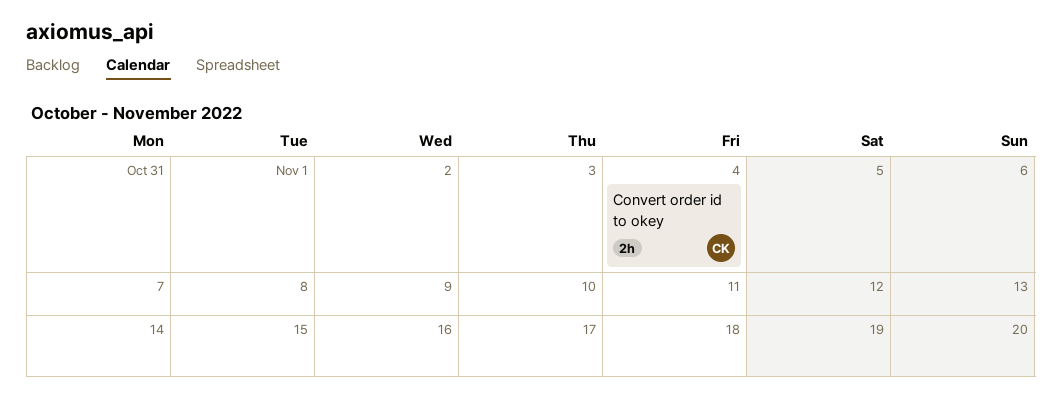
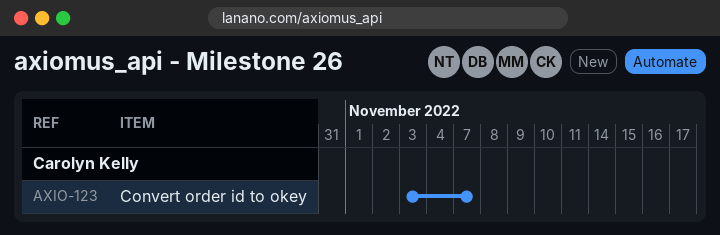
Convert order id to okey, due: Nov 4 -> Nov 7

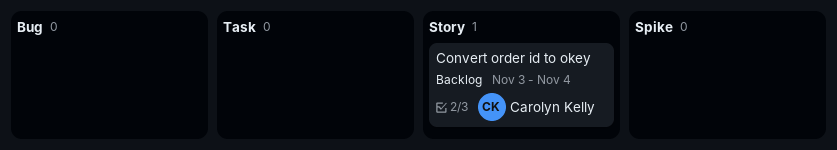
Convert order id to okey, due: Nov 7 -> Nov 4

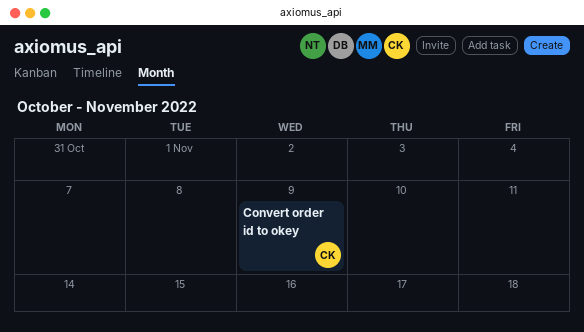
Convert order id to okey, due: Nov 4 -> Nov 9

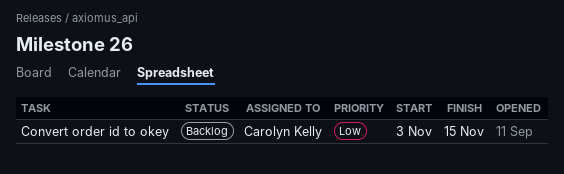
Convert order id to okey, due: Nov 9 -> Nov 15

